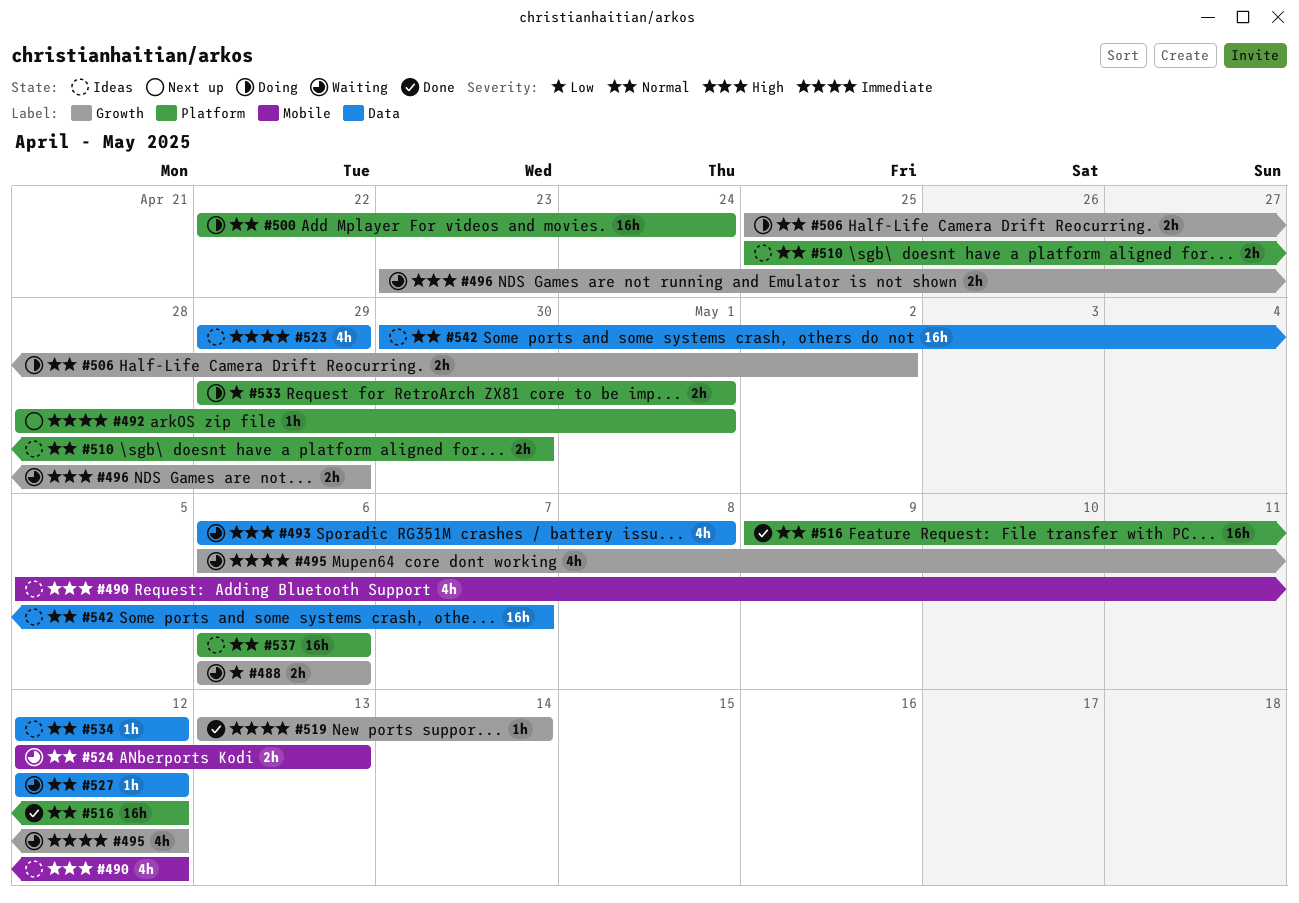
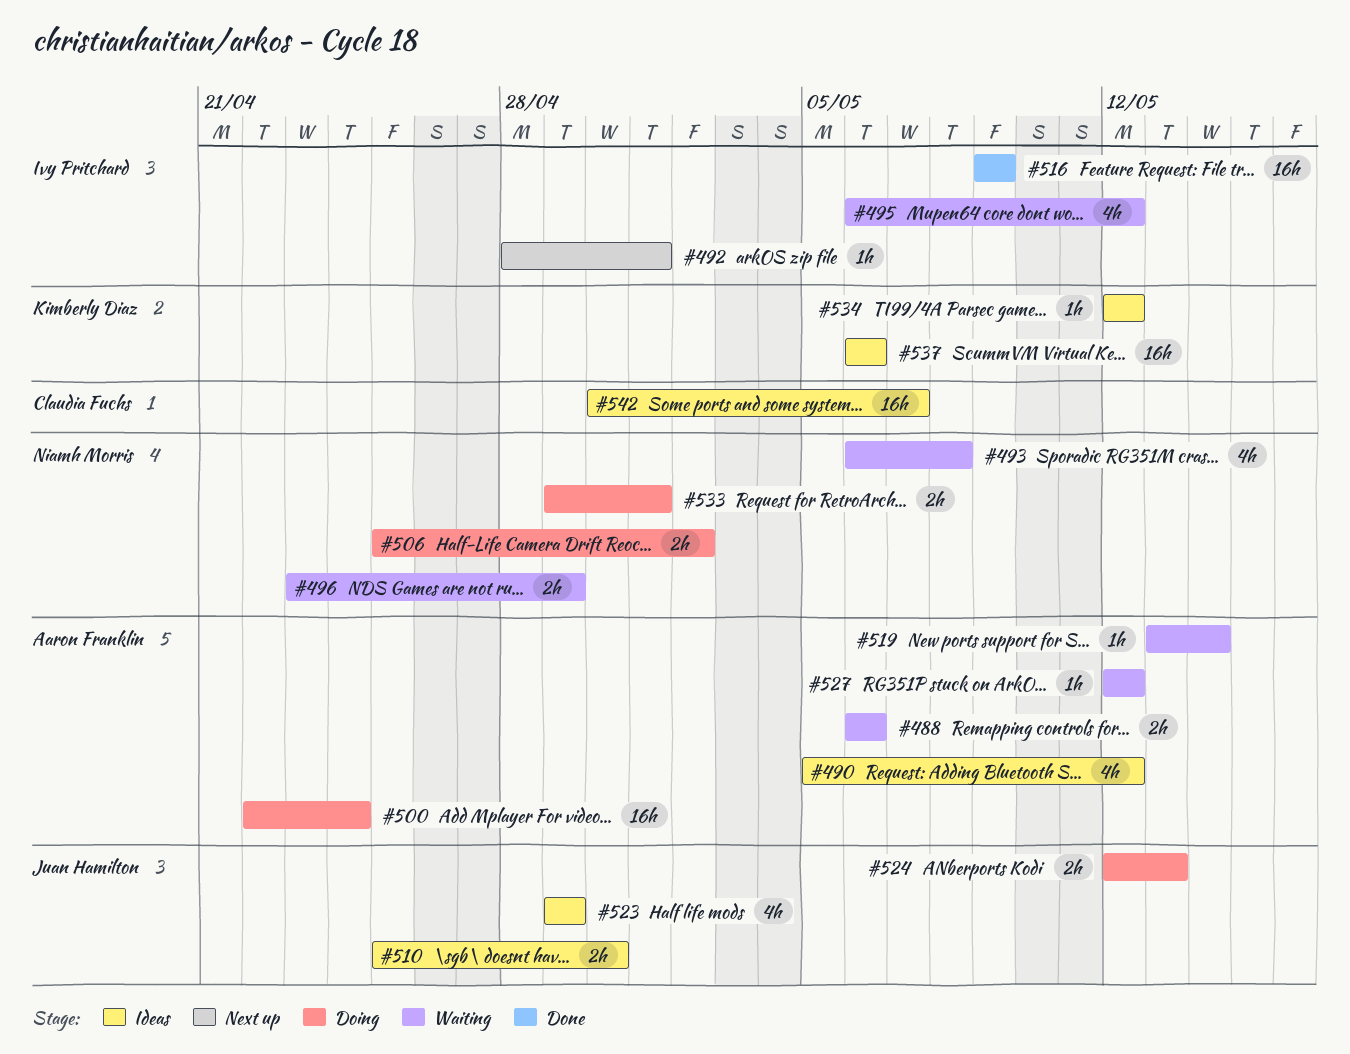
#516, due: May 12 -> May 9
#519, status: Done -> Waiting
#524, status: Waiting -> Doing

